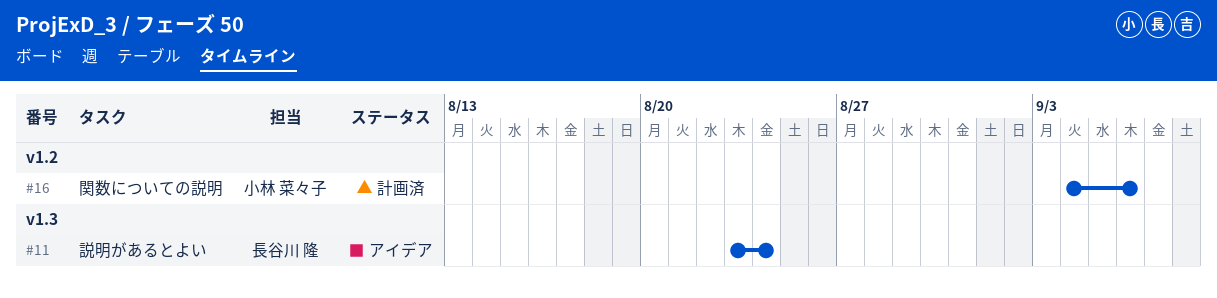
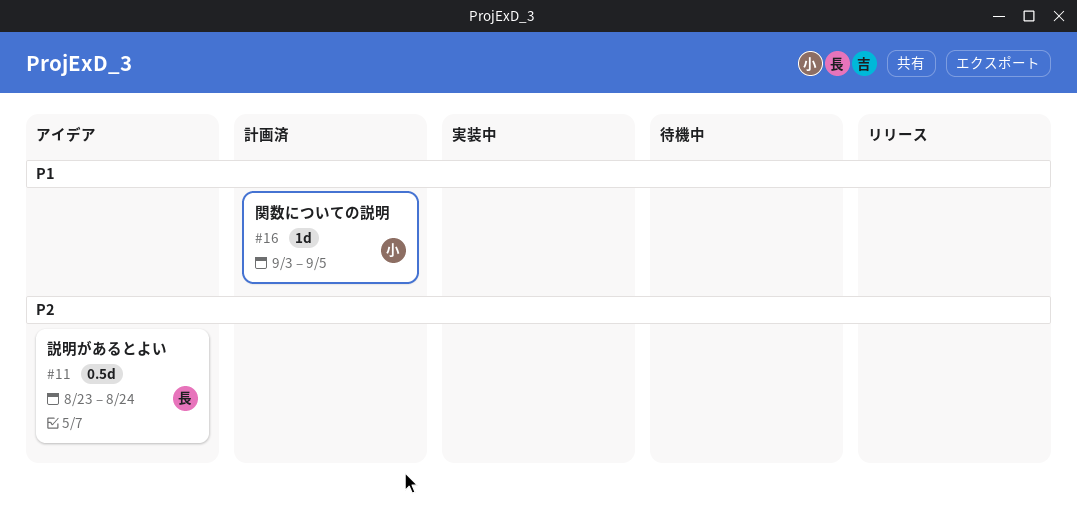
#16, start: Sep 4 -> Sep 3
#16, due: Sep 6 -> Sep 5

